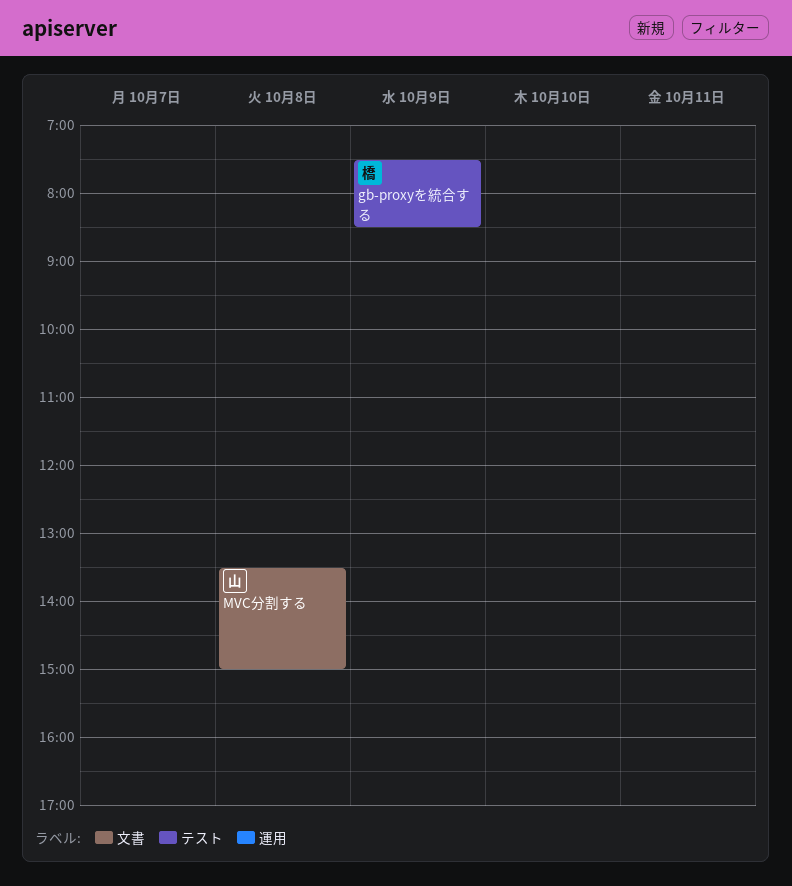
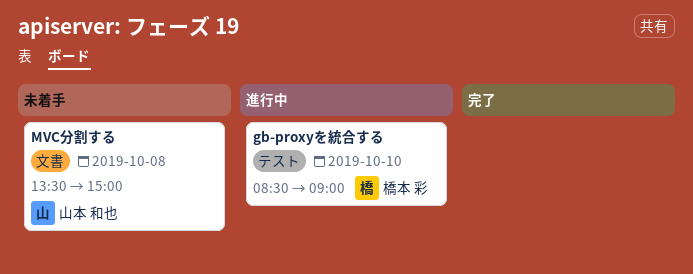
gb-proxyを統合する, day: Oct 9 -> Oct 10
gb-proxyを統合する, begins: 07:30 -> 08:30
gb-proxyを統合する, ends: 08:30 -> 09:00

